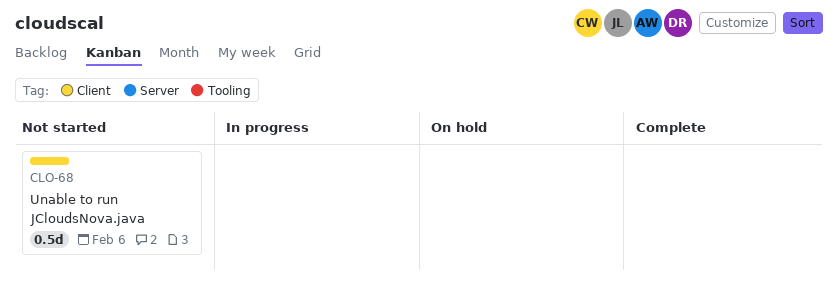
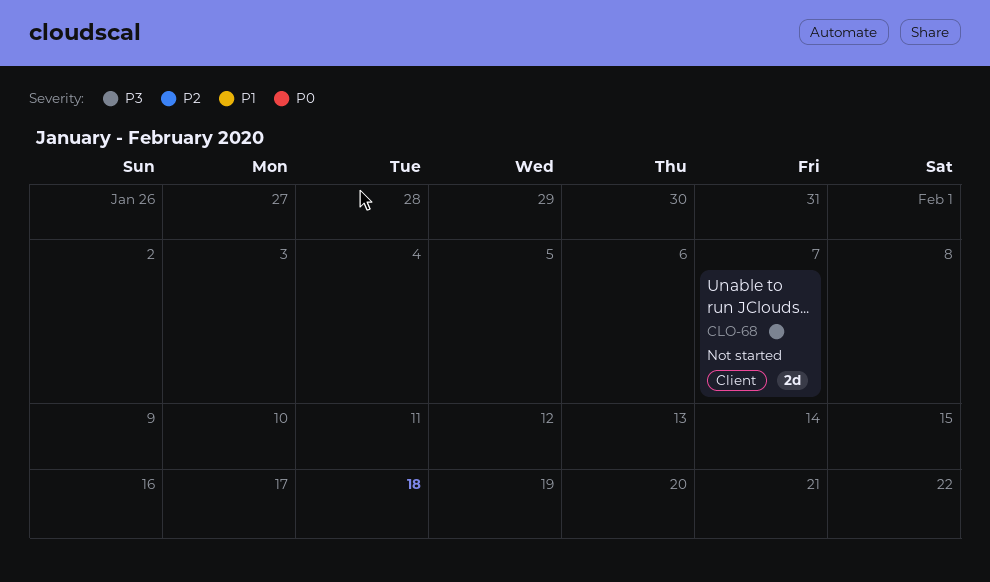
CLO-68, estimate: 0.5d -> 2d
CLO-68, due: Feb 6 -> Feb 7

